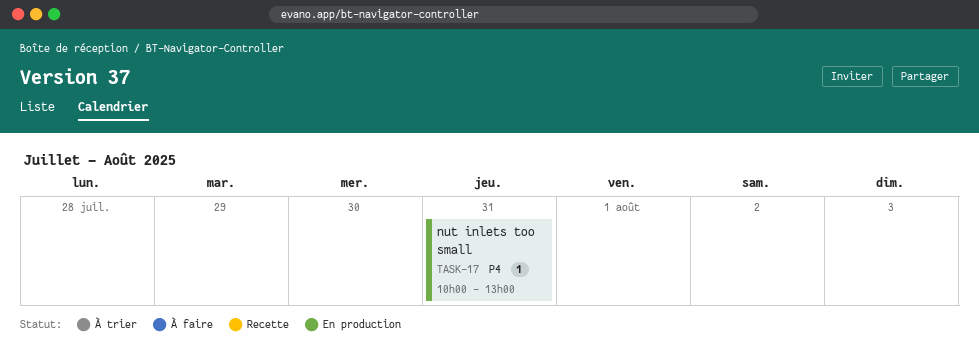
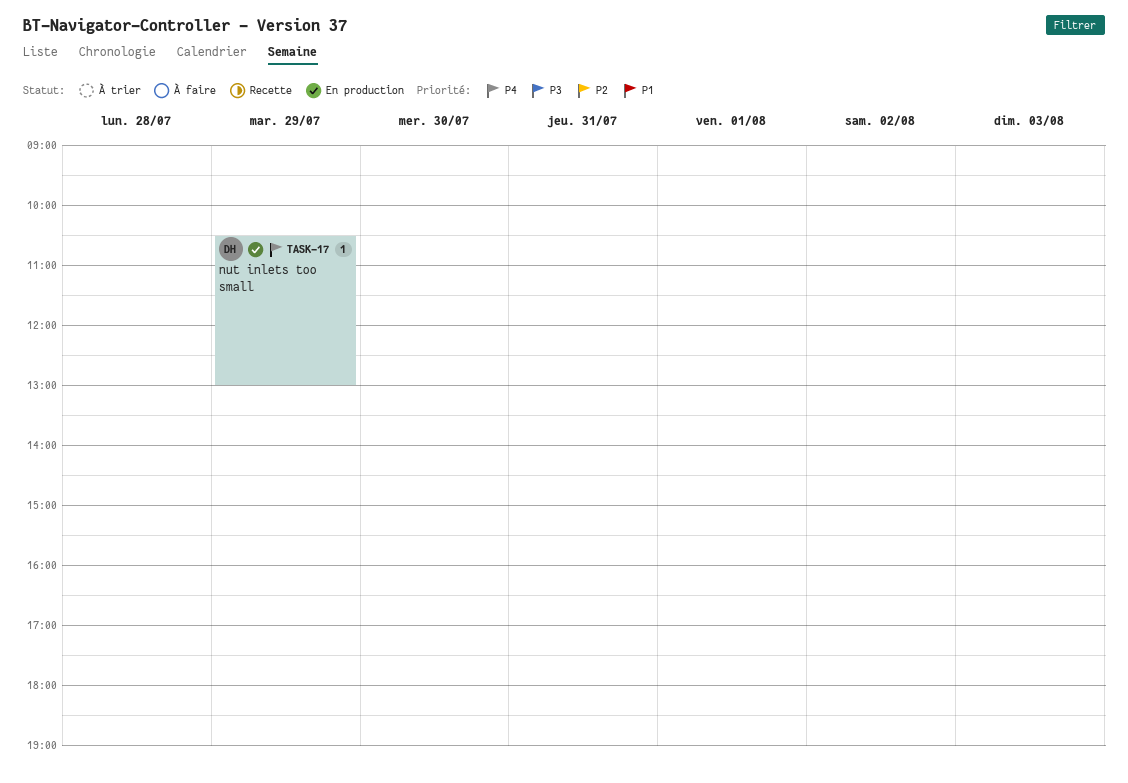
TASK-17, day: Jul 31 -> Jul 29
TASK-17, begins: 10:00 -> 10:30

